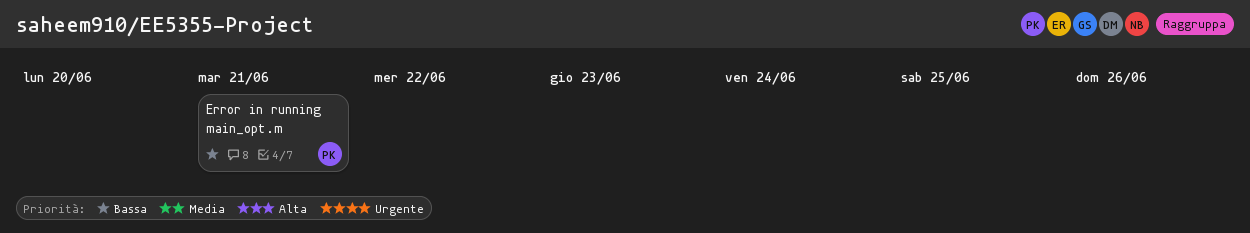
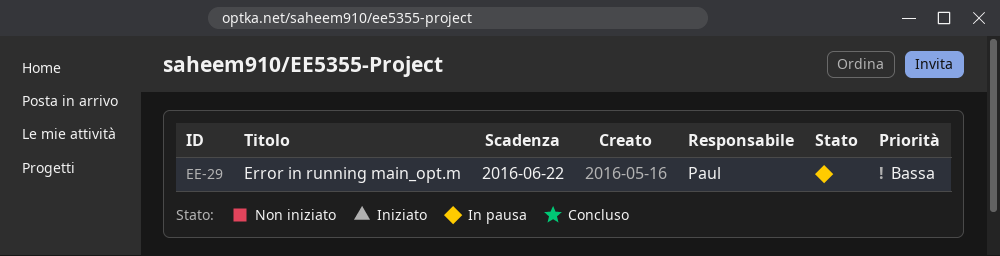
Error in running main_opt.m, due: Jun 21 -> Jun 22

